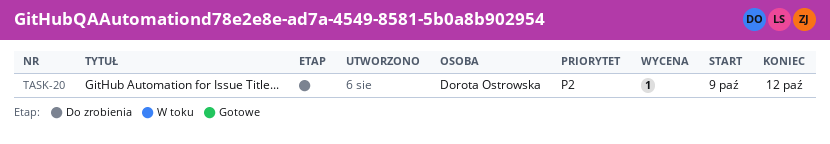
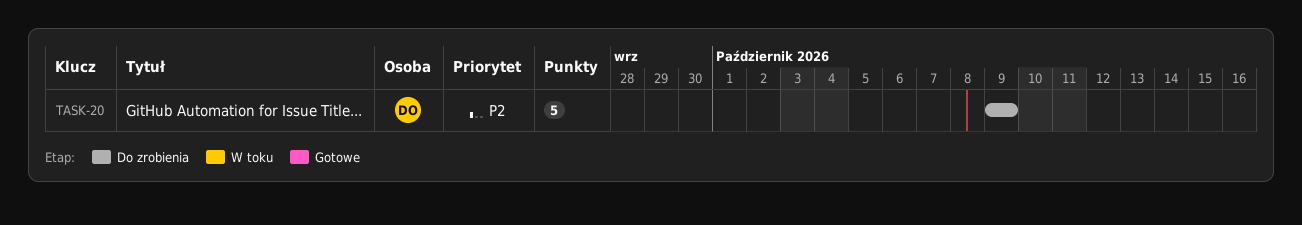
TASK-20, estimate: 1 -> 5
TASK-20, due: Oct 12 -> Oct 9

